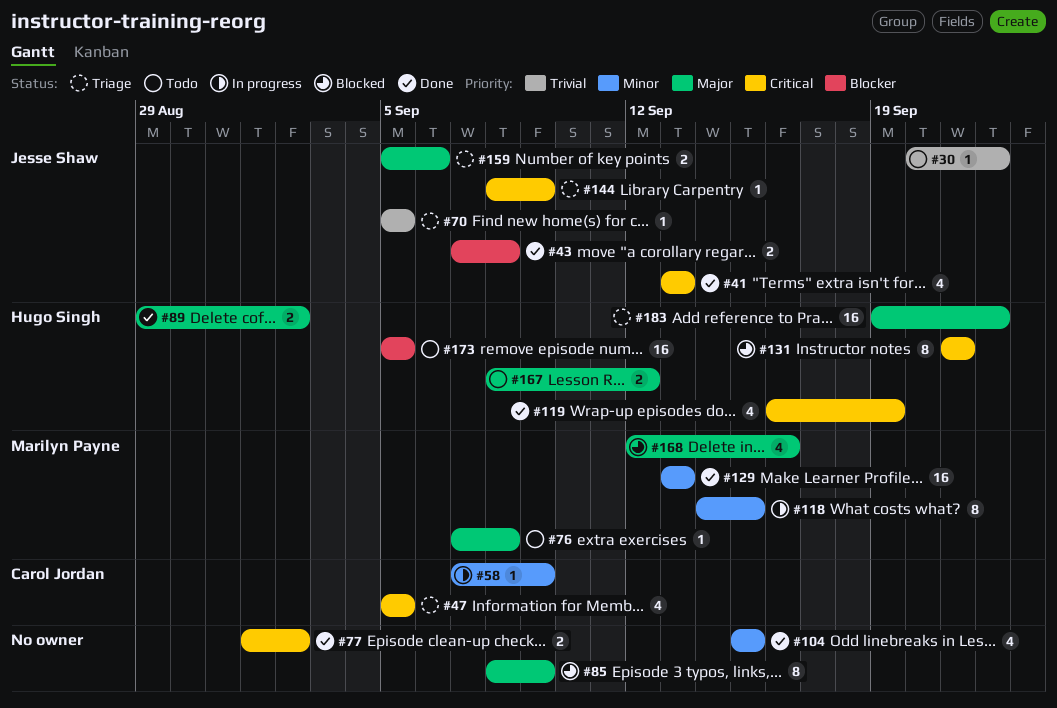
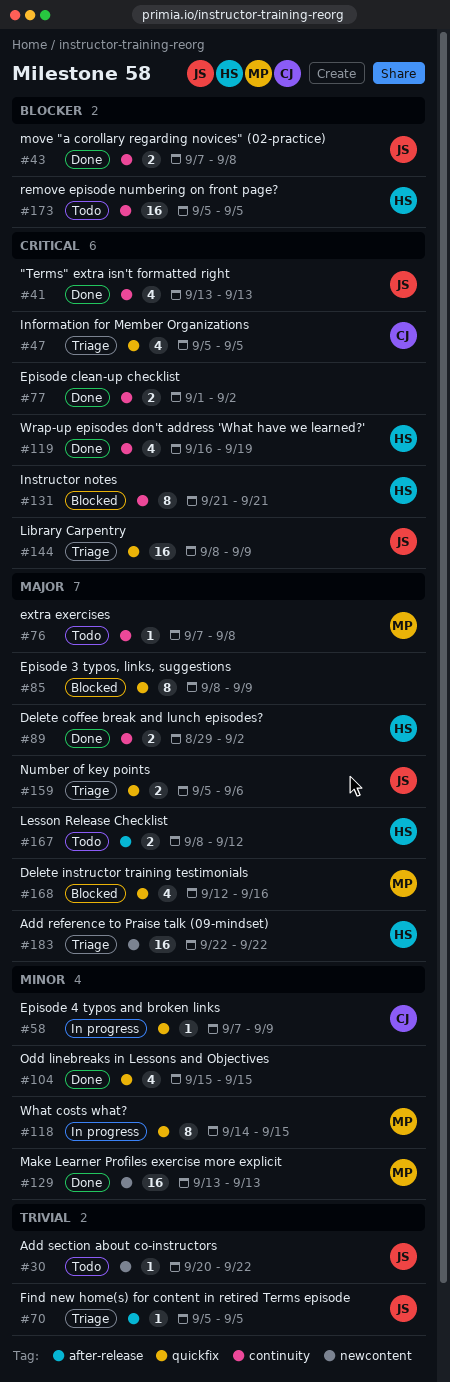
#144, estimate: 1 -> 16
#183, start: Sep 19 -> Sep 22

